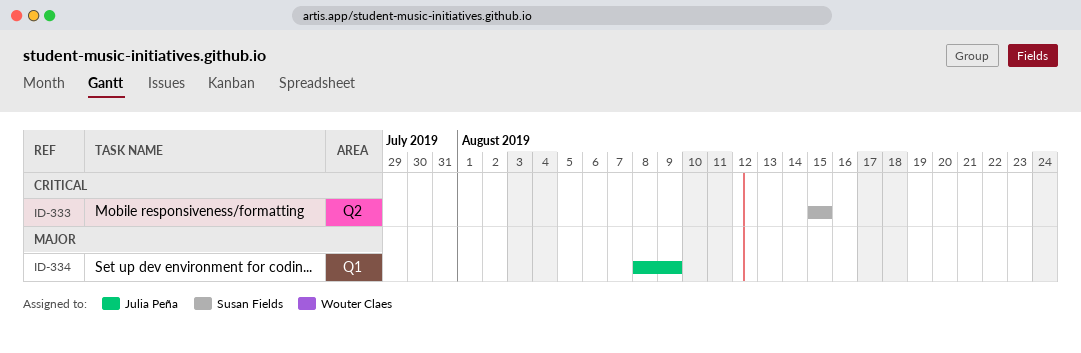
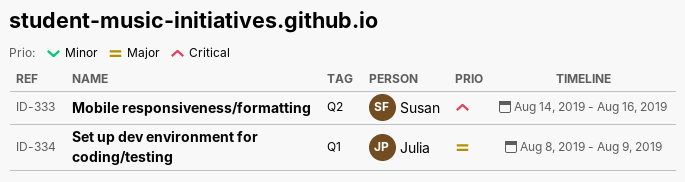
ID-333, start: Aug 15 -> Aug 14
ID-333, due: Aug 15 -> Aug 16

